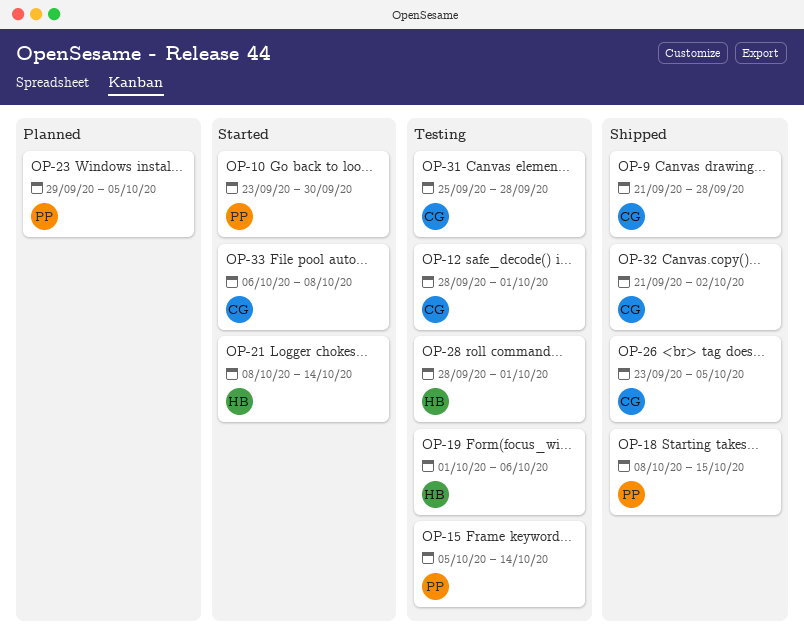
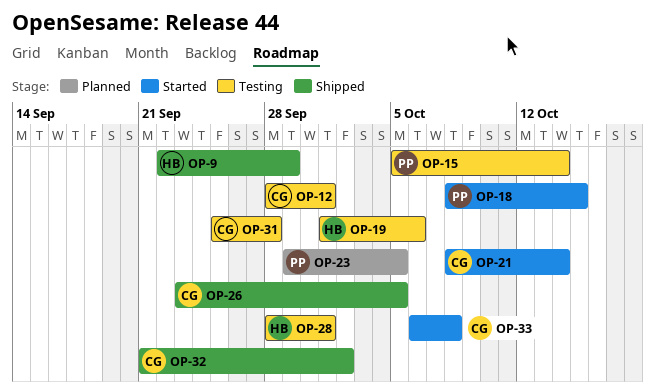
OP-9, owner: CG -> HB
OP-9, start: Sep 21 -> Sep 22
OP-9, due: Sep 28 -> Sep 29
OP-10: present -> none
OP-18, status: Shipped -> Started
OP-21, owner: HB -> CG

